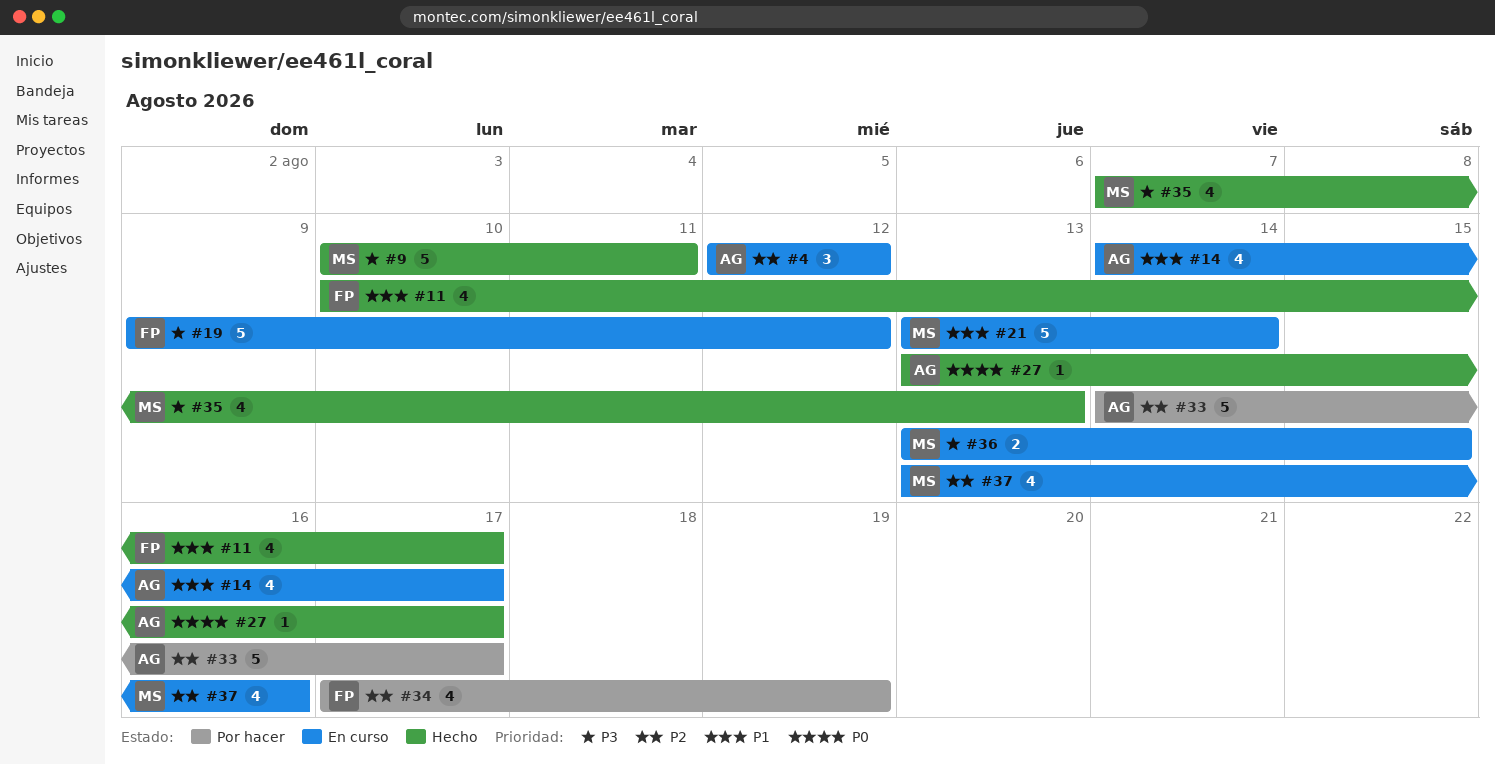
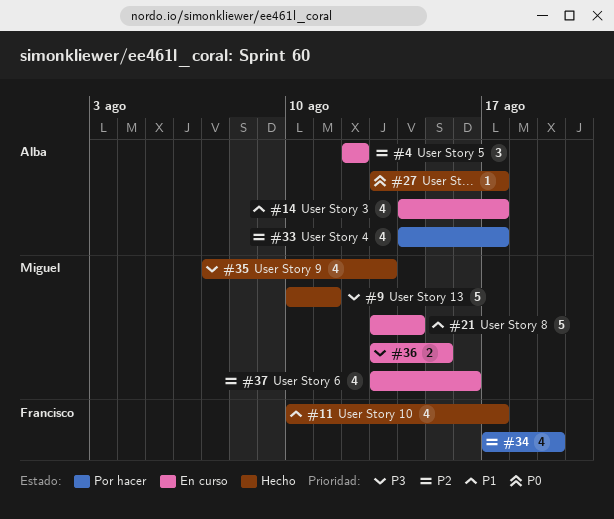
#19: present -> none
#33, estimate: 5 -> 4

